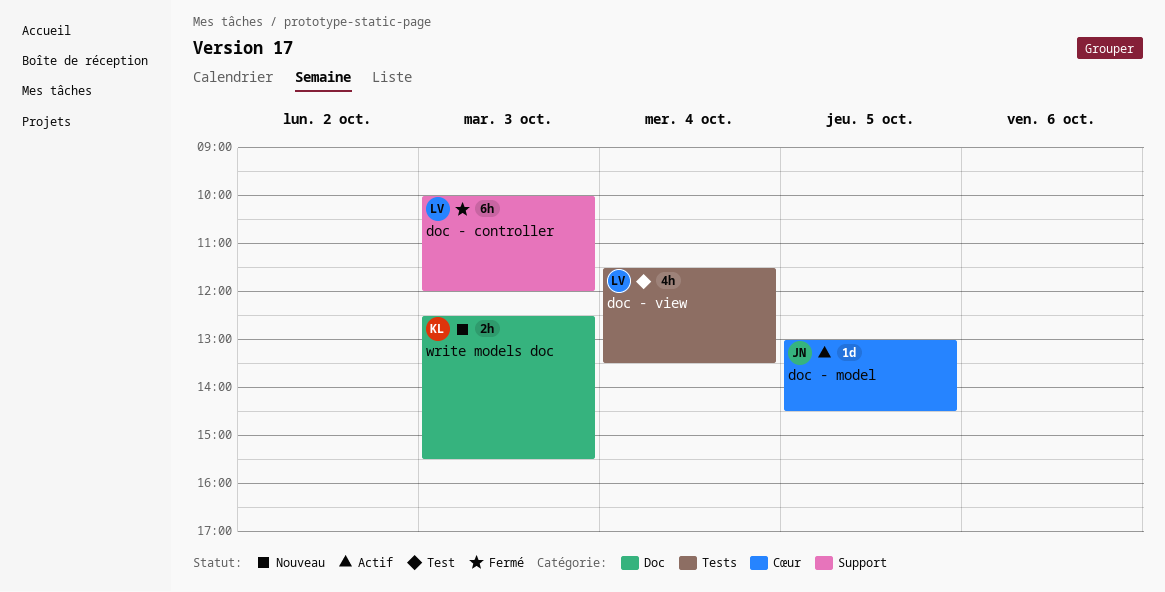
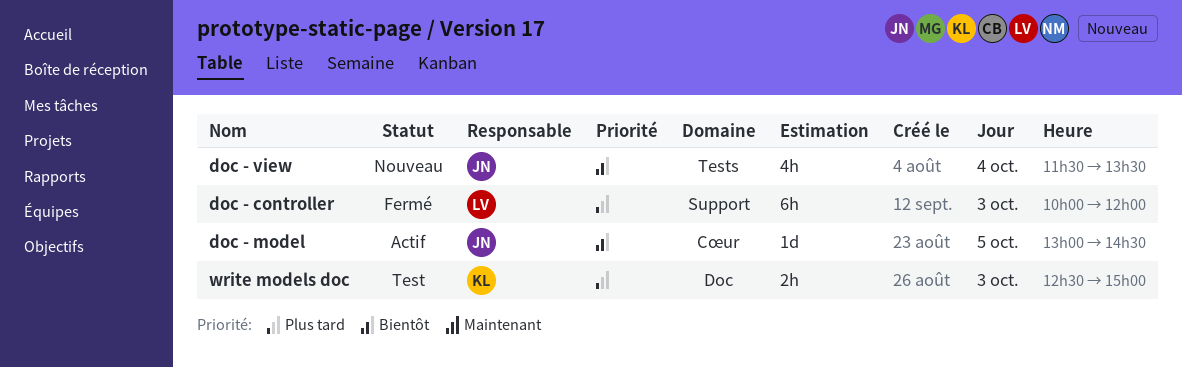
doc - view, status: Test -> Nouveau
doc - view, owner: LV -> JN
write models doc, status: Nouveau -> Test
write models doc, ends: 15:30 -> 15:00

